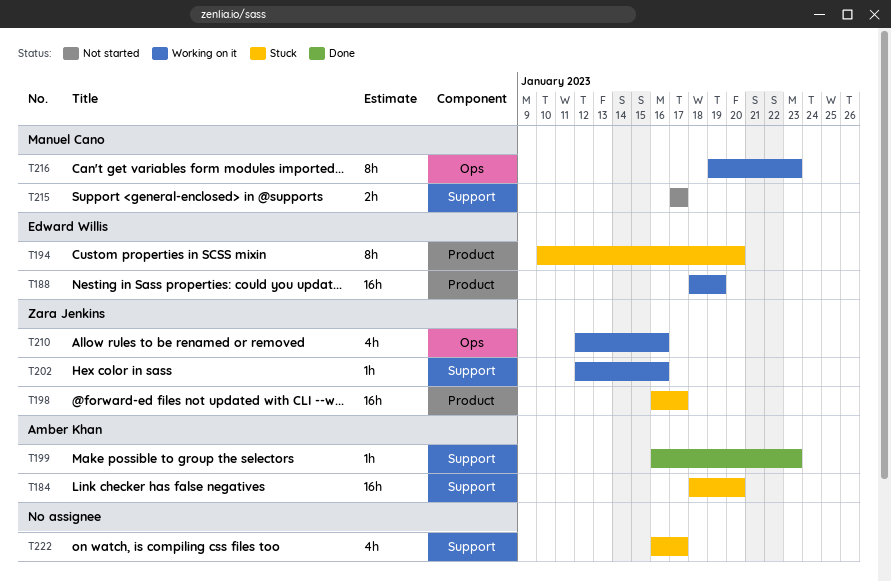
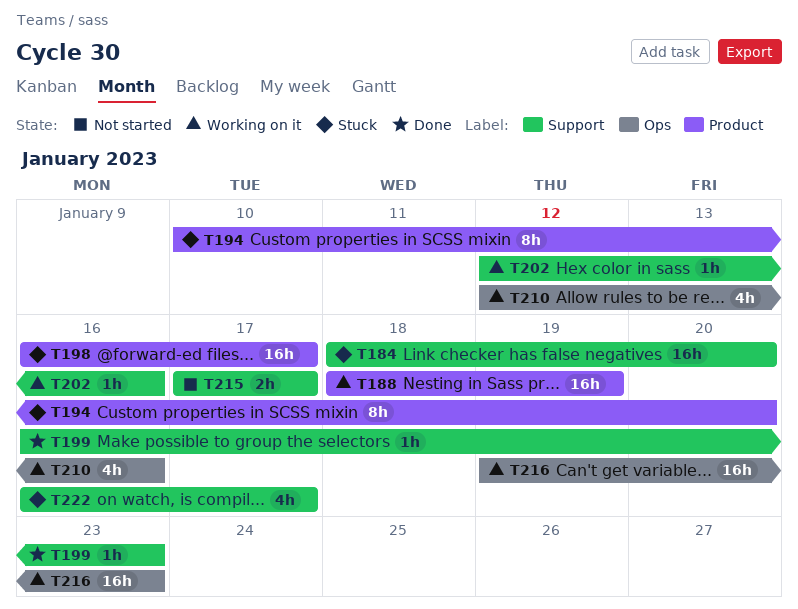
T216, estimate: 8h -> 16h

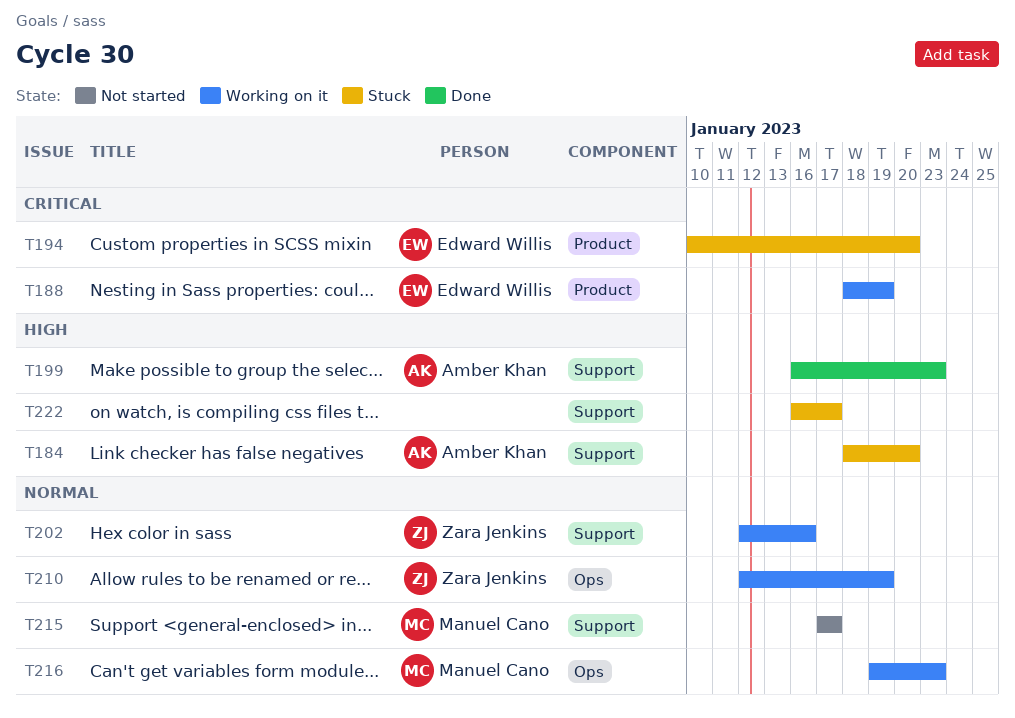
T198: present -> none
T210, due: Jan 16 -> Jan 19

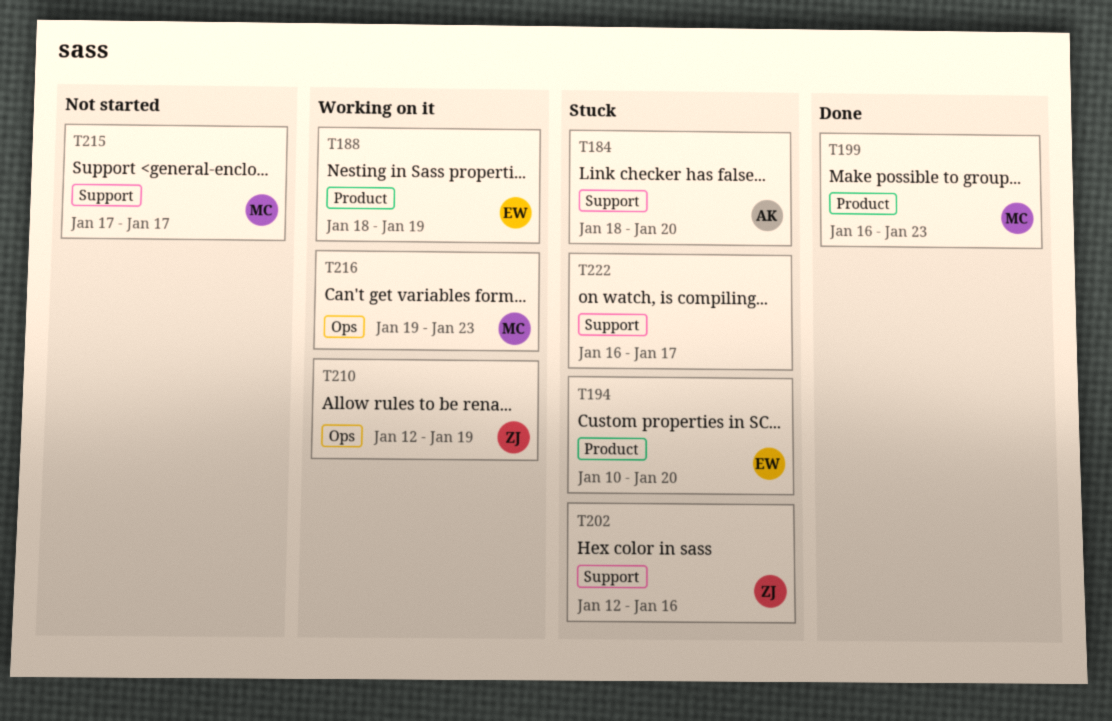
T199, owner: Amber Khan -> Manuel Cano
T199, label: Support -> Product
T202, status: Working on it -> Stuck

